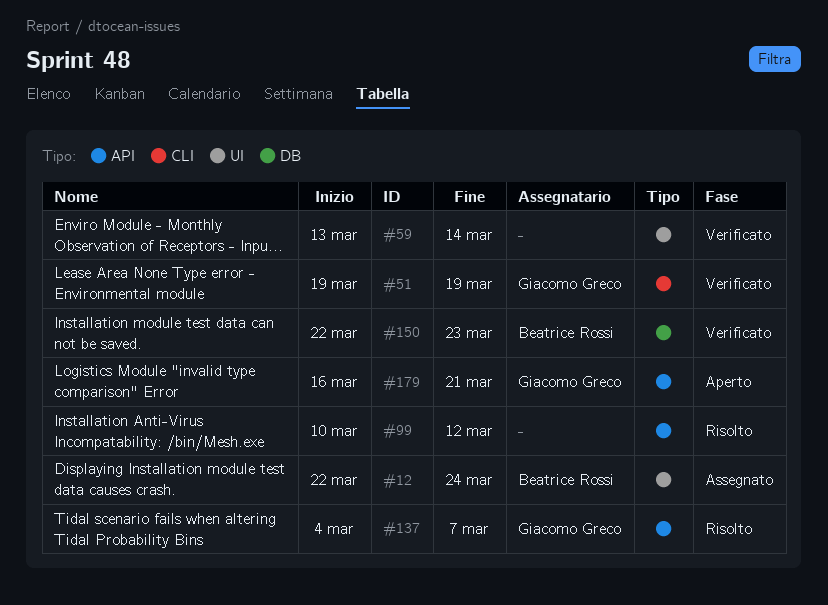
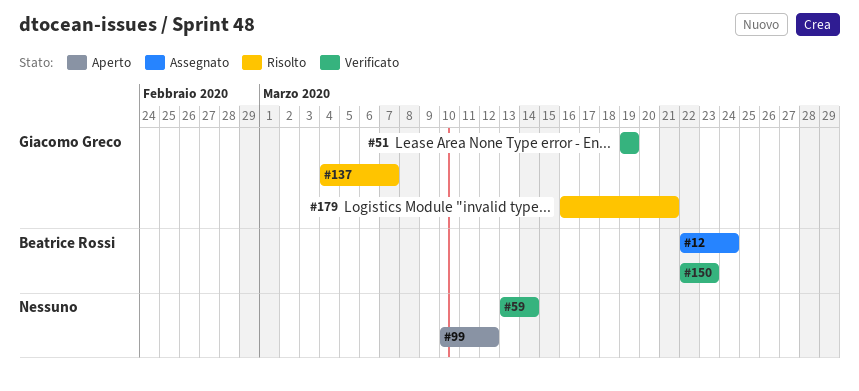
#99, status: Risolto -> Aperto
#179, status: Aperto -> Risolto

